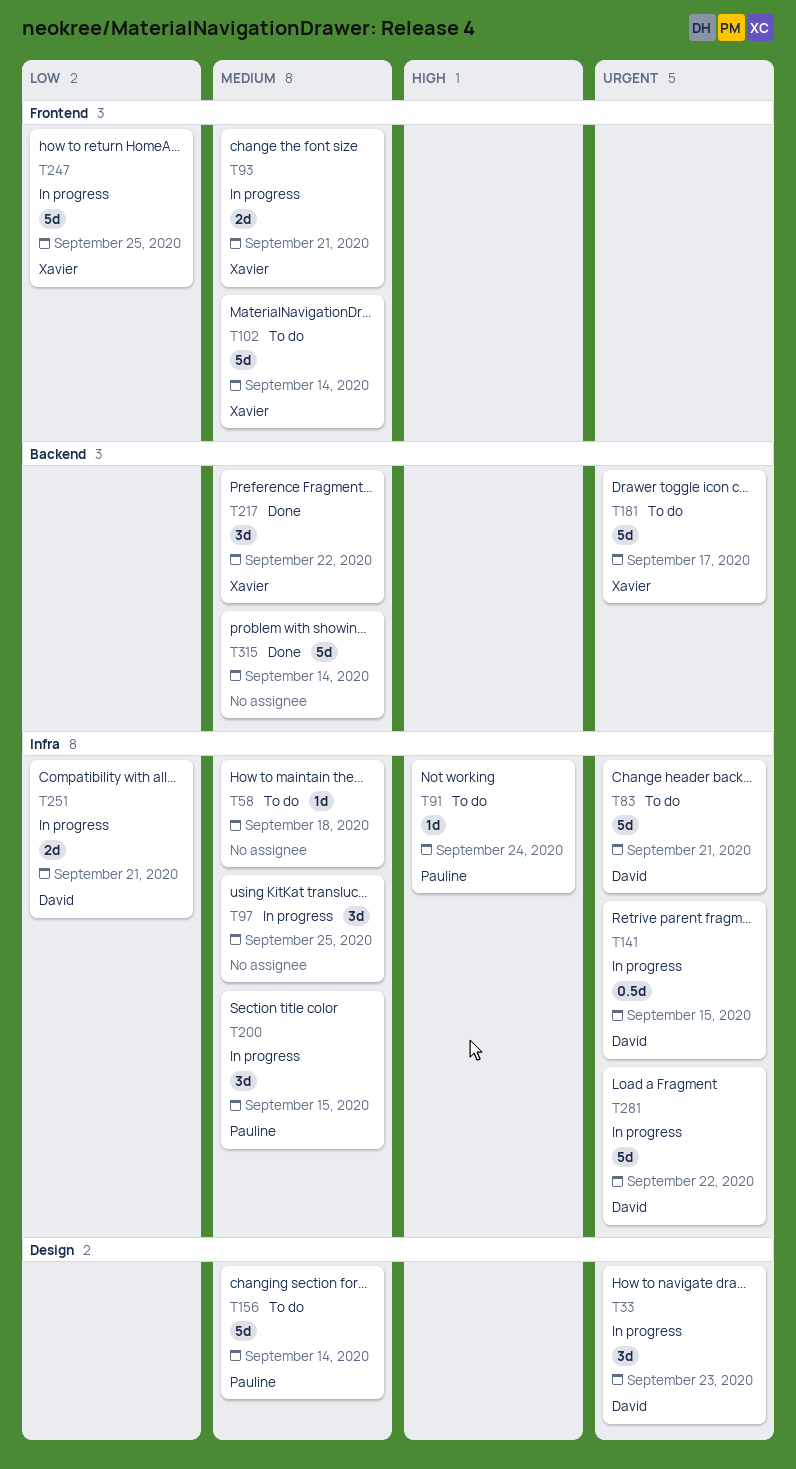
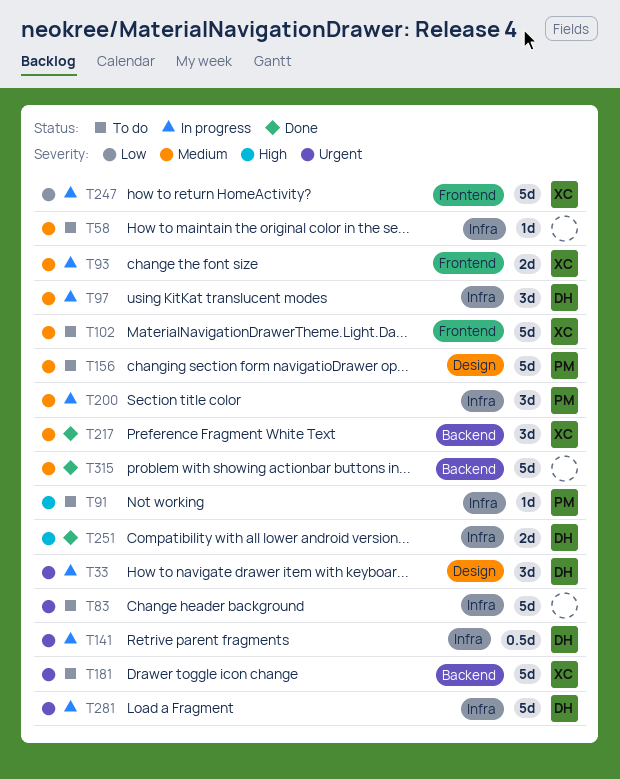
T83, owner: David -> none
T97, owner: none -> David
T251, status: In progress -> Done
T251, priority: Low -> High

